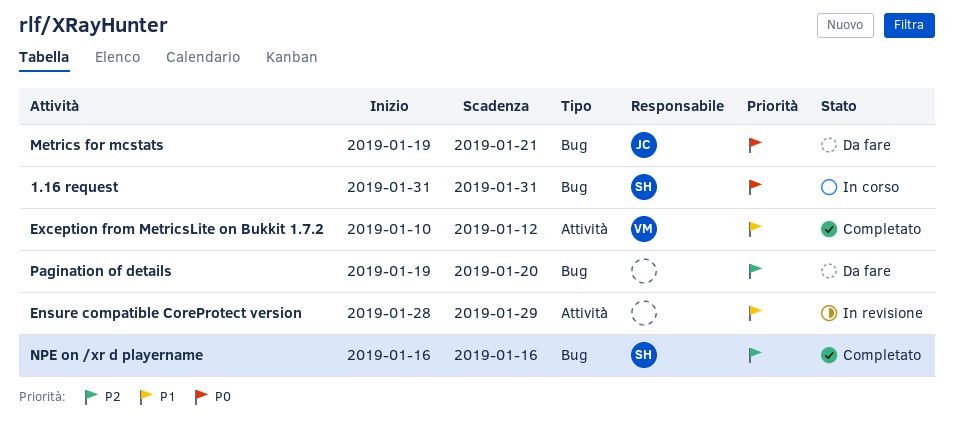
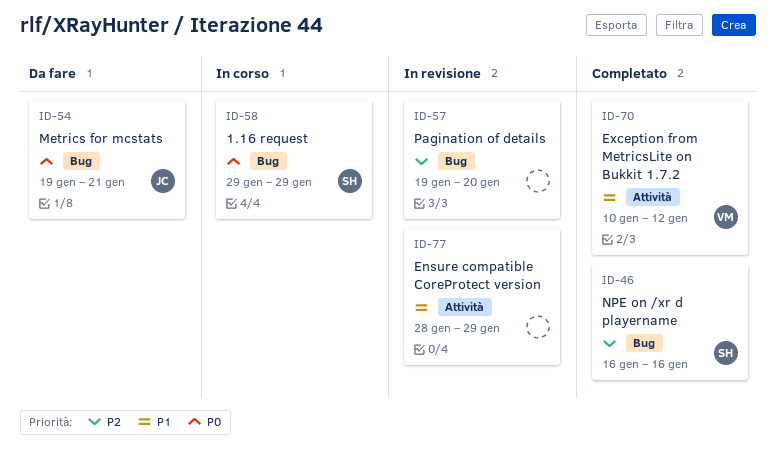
1.16 request, start: Jan 31 -> Jan 29
1.16 request, due: Jan 31 -> Jan 29
Pagination of details, status: Da fare -> In revisione

